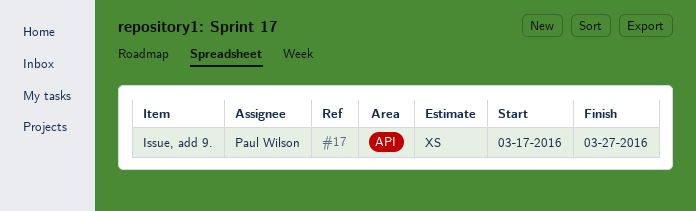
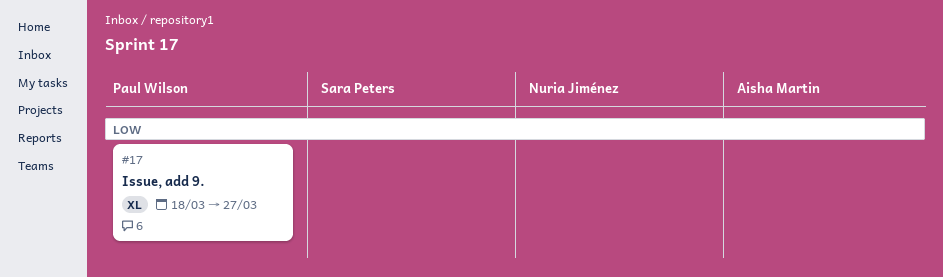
#17, estimate: XS -> XL
#17, start: Mar 17 -> Mar 18

